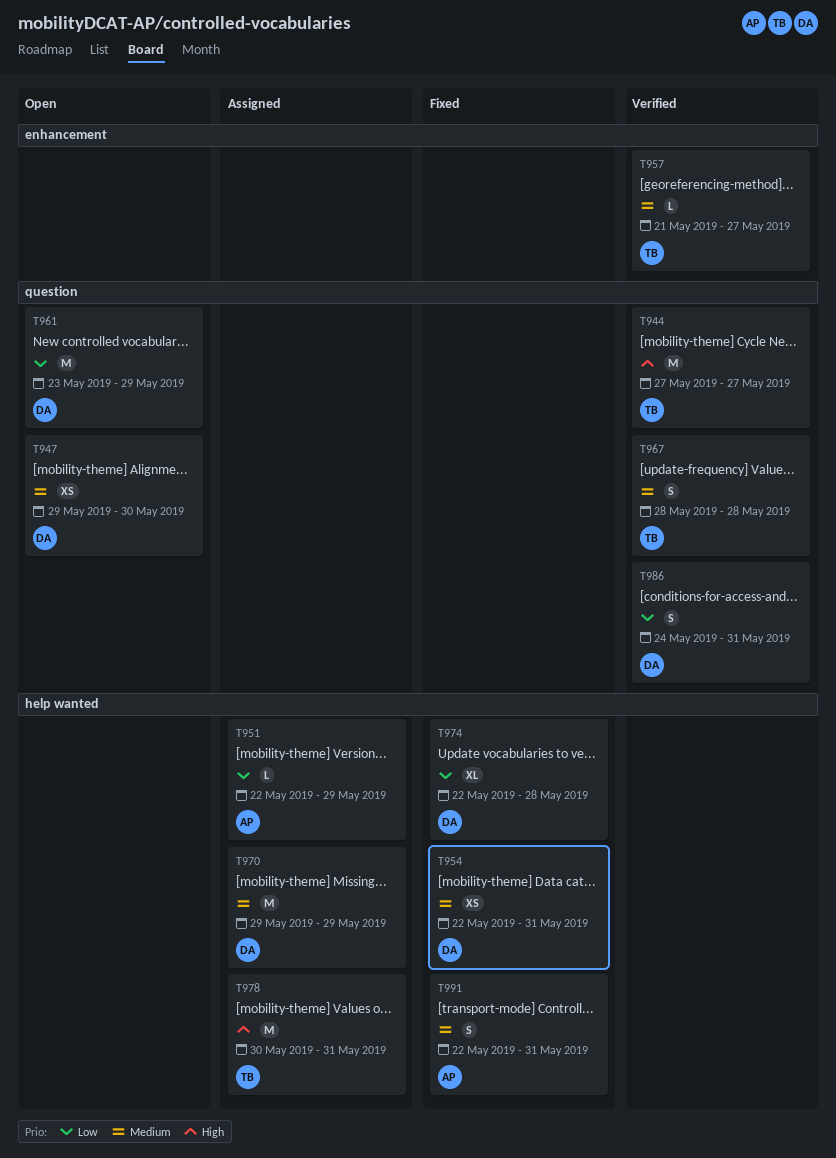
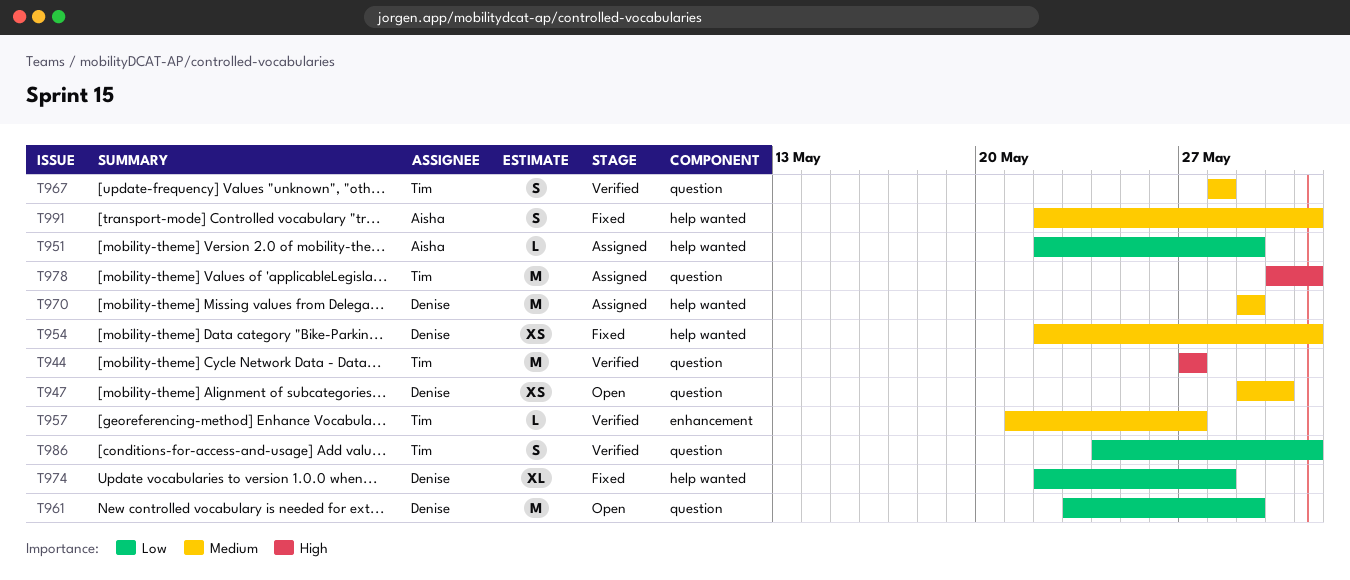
T978, label: help wanted -> question
T986, owner: Denise -> Tim

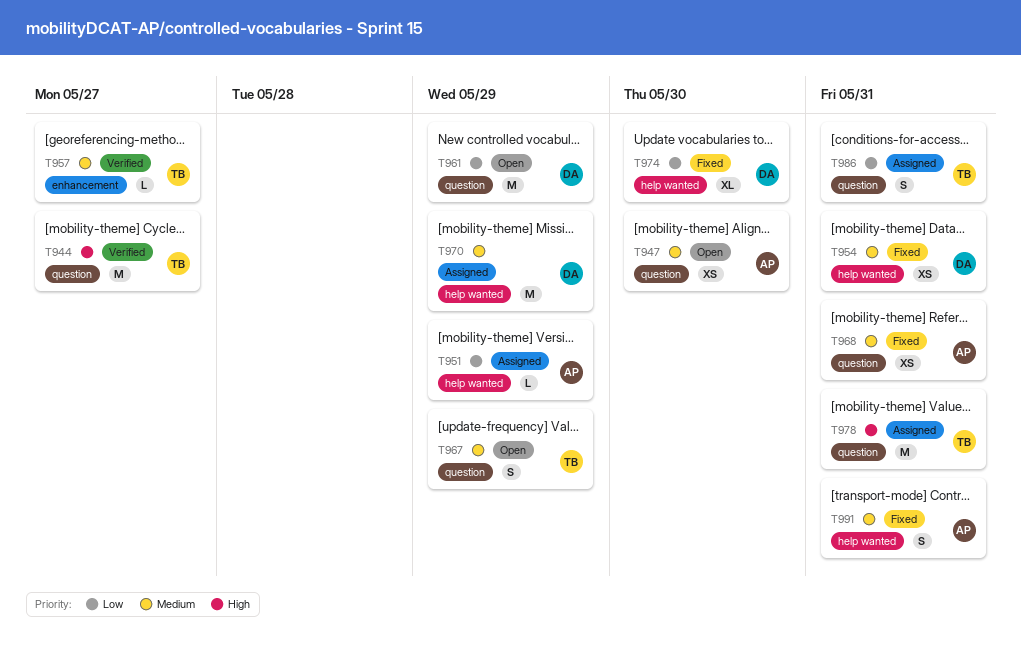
T947, owner: Denise -> Aisha
T967, status: Verified -> Open
T967, due: May 28 -> May 29
T968: none -> present
T974, due: May 28 -> May 30
T986, status: Verified -> Assigned

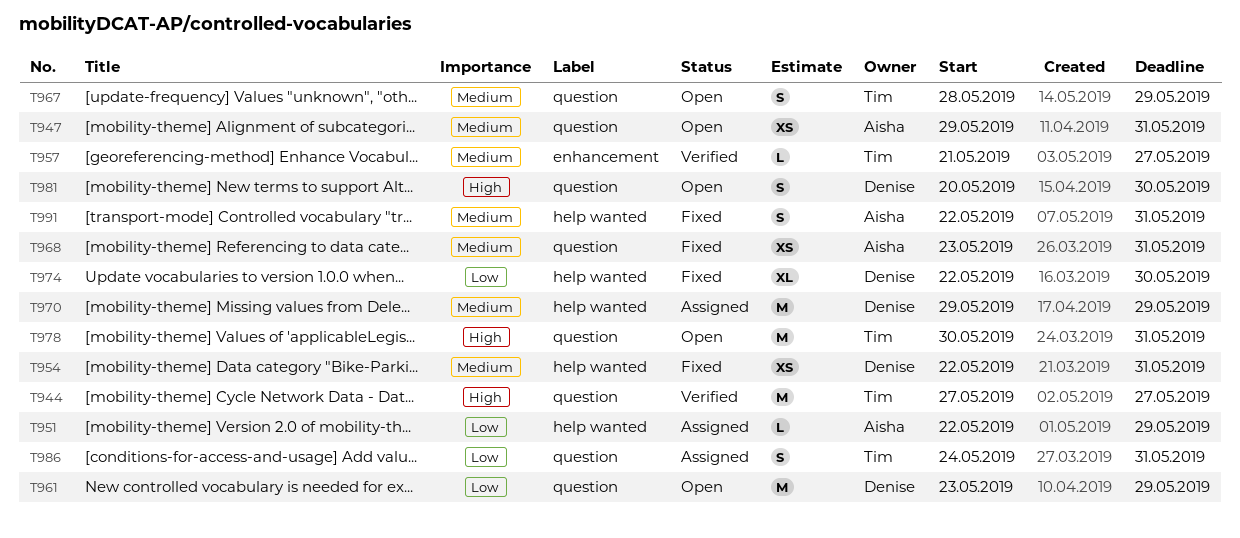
T947, due: May 30 -> May 31
T978, status: Assigned -> Open
T981: none -> present

